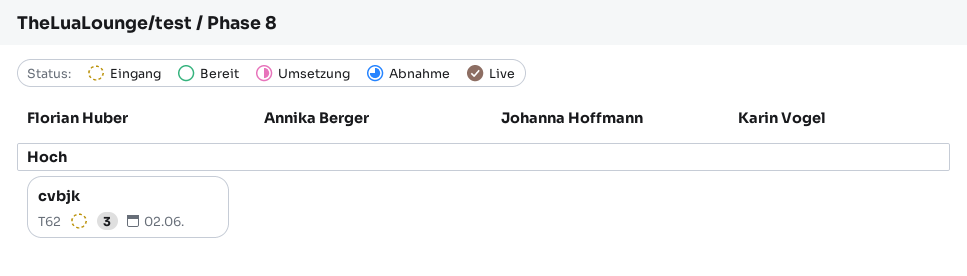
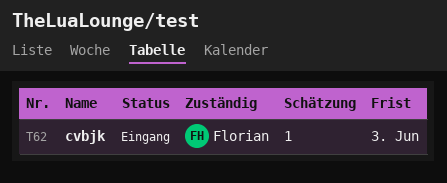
T62, estimate: 3 -> 1
T62, due: Jun 2 -> Jun 3

